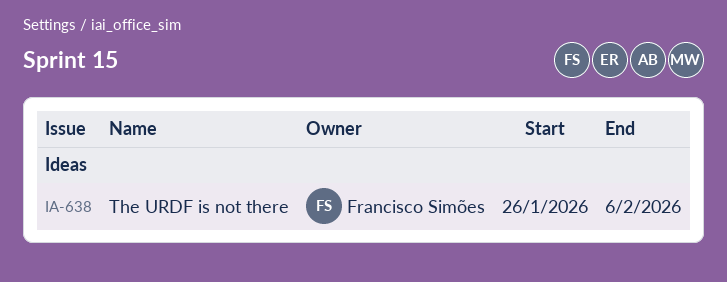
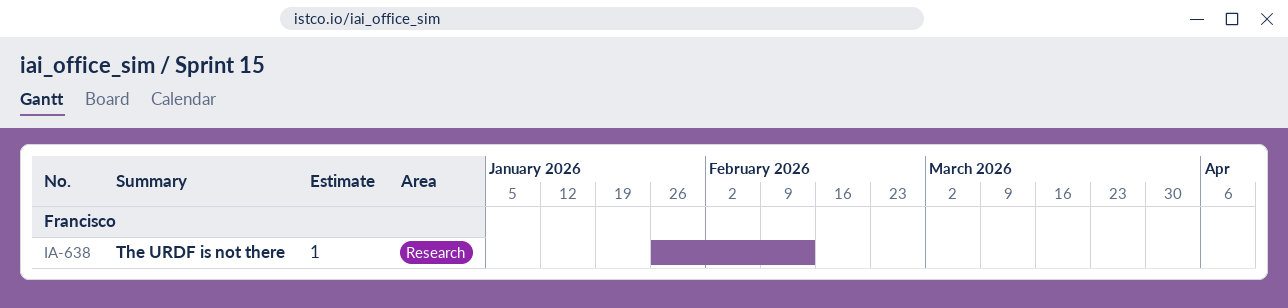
IA-638, due: Feb 6 -> Feb 13

